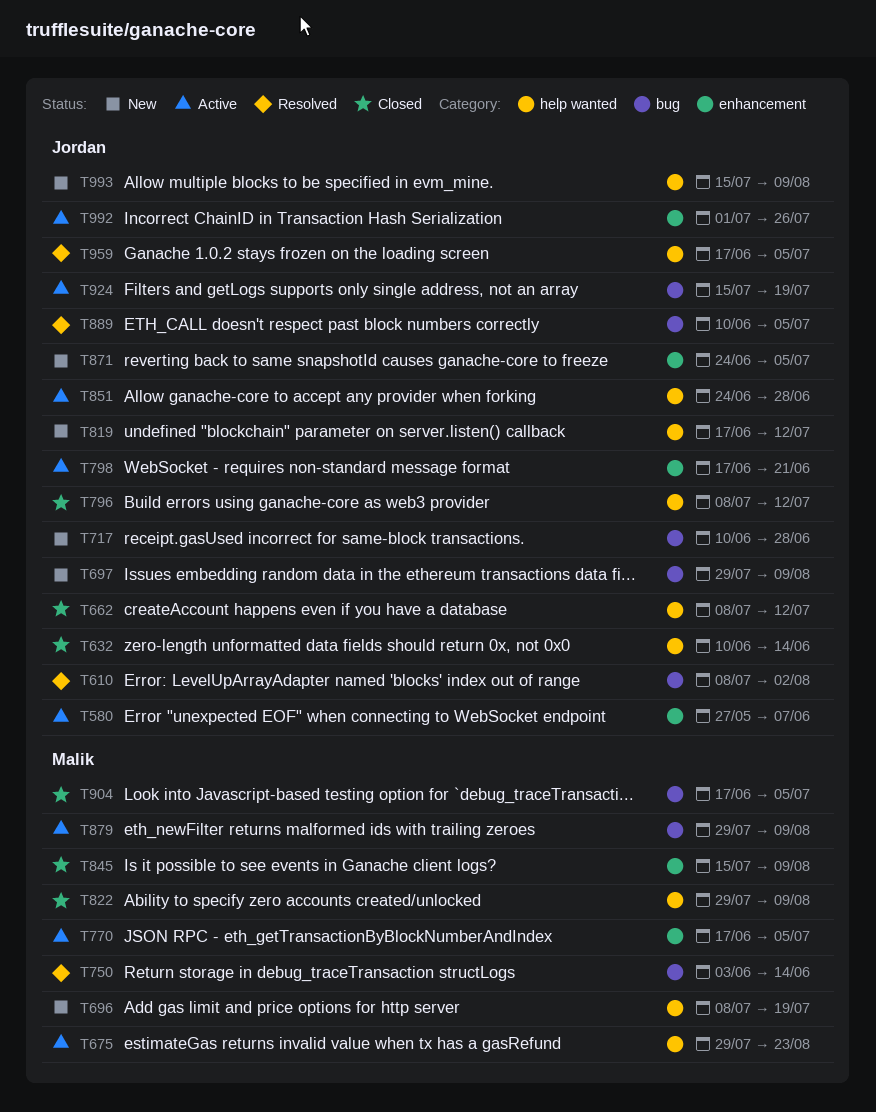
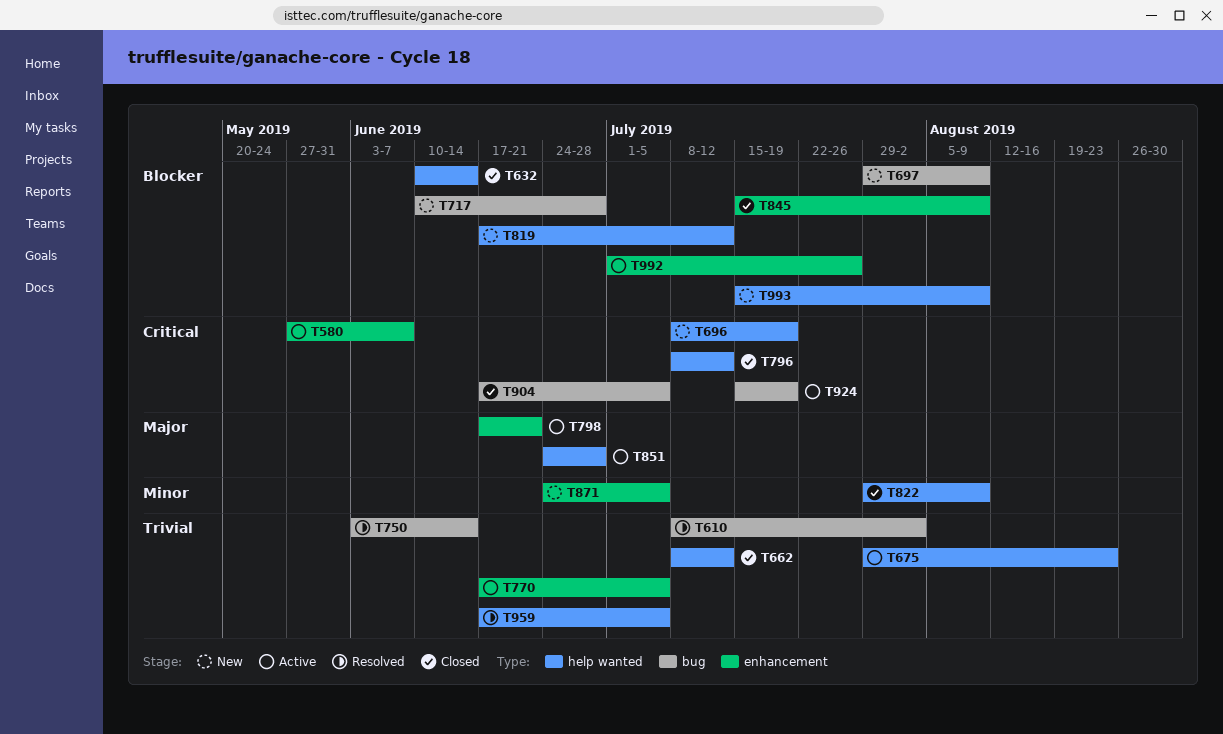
T879: present -> none
T889: present -> none

